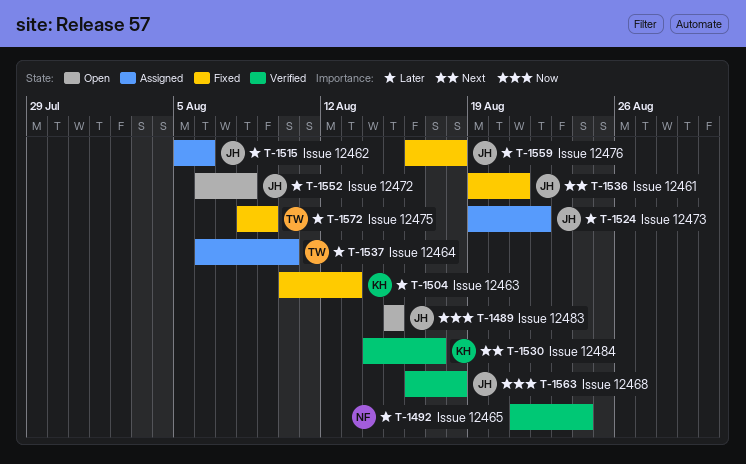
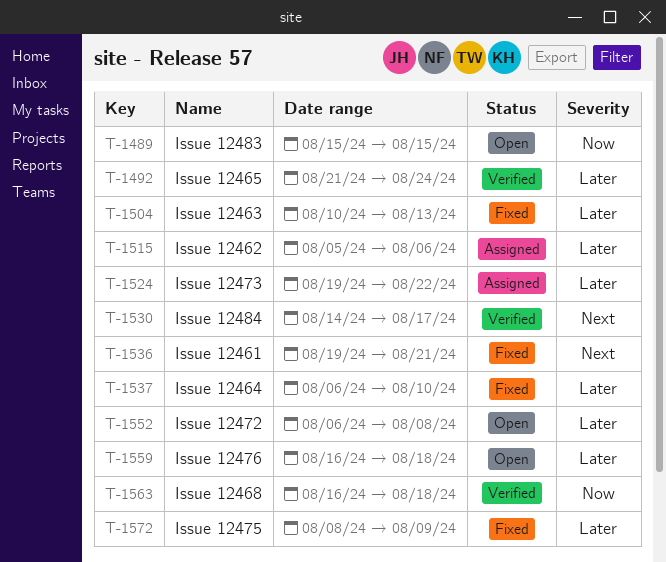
T-1537, status: Assigned -> Fixed
T-1559, status: Fixed -> Open

